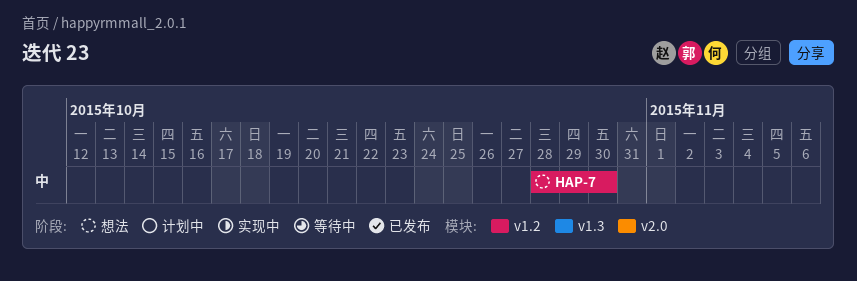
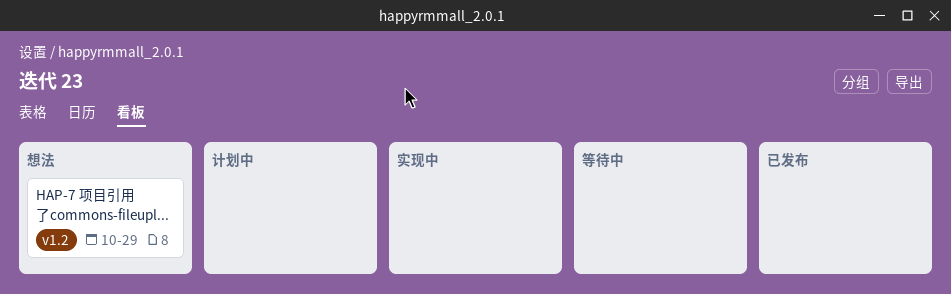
HAP-7, due: Oct 30 -> Oct 29

